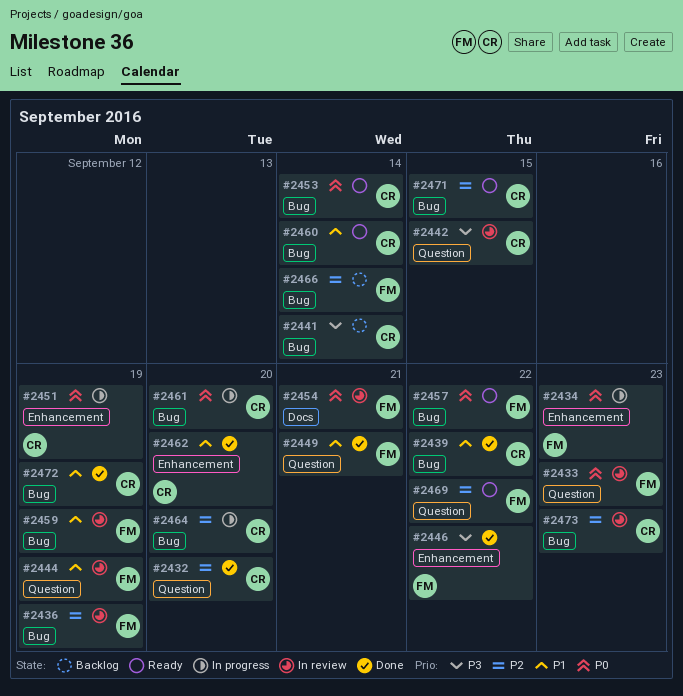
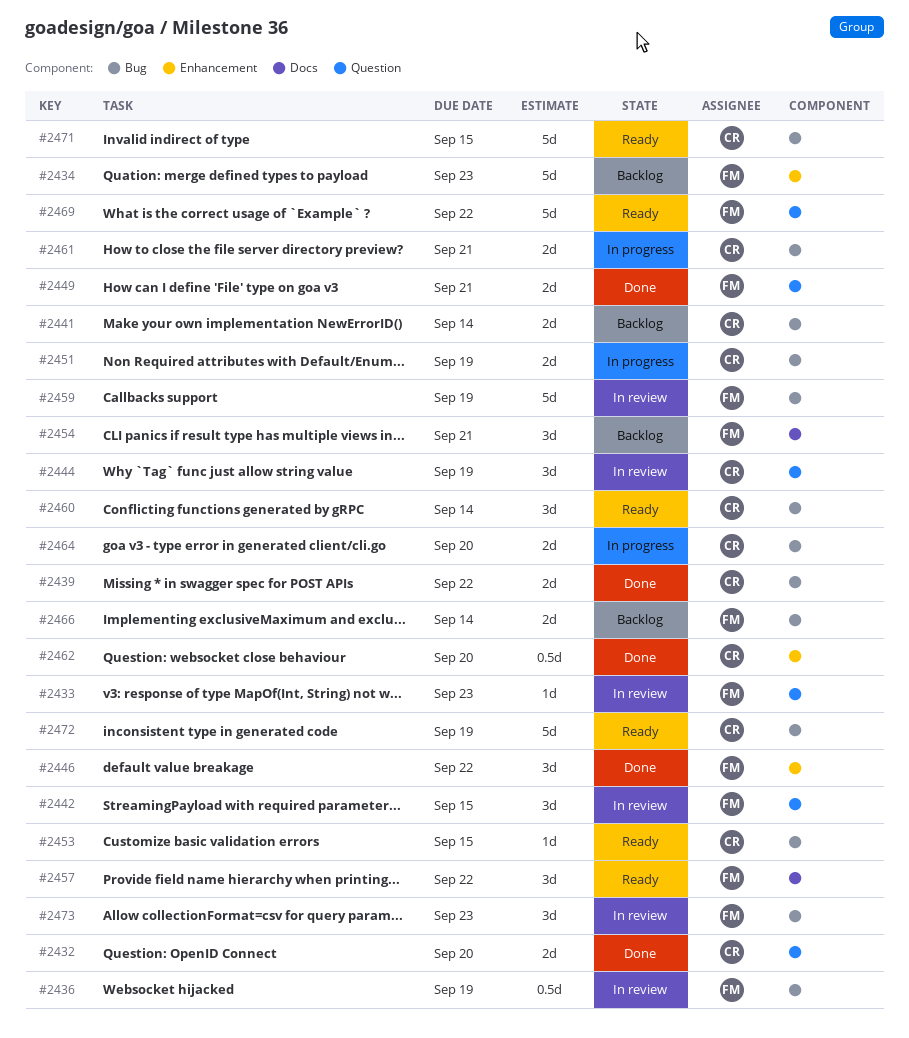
#2434, status: In progress -> Backlog
#2442, owner: CR -> FM
#2444, owner: FM -> CR
#2451, label: Enhancement -> Bug
#2453, due: Sep 14 -> Sep 15
#2454, status: In review -> Backlog
#2457, label: Bug -> Docs
#2461, due: Sep 20 -> Sep 21
#2472, status: Done -> Ready
#2473, owner: CR -> FM

